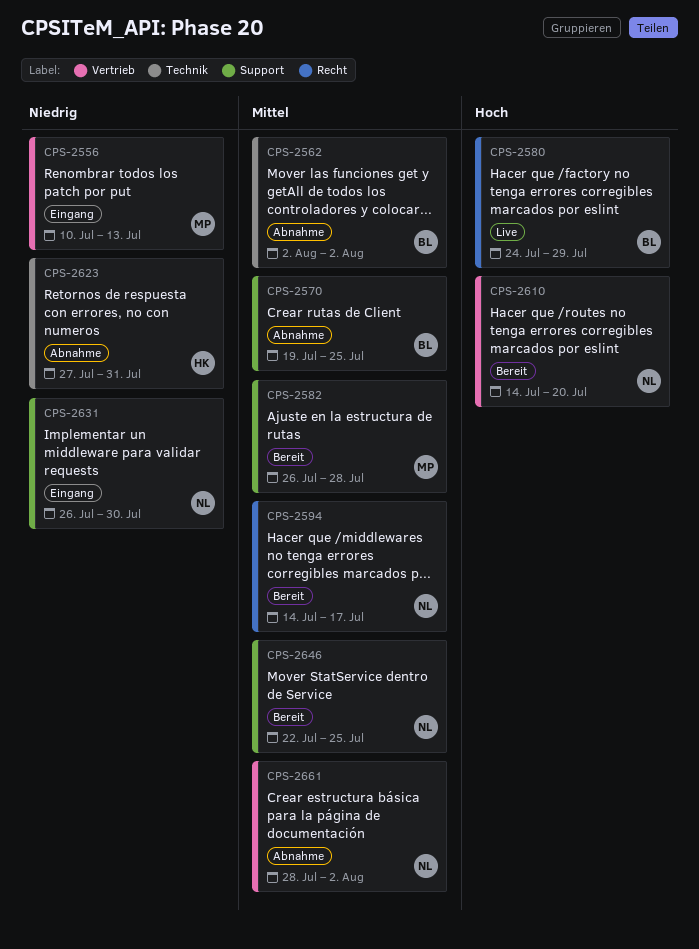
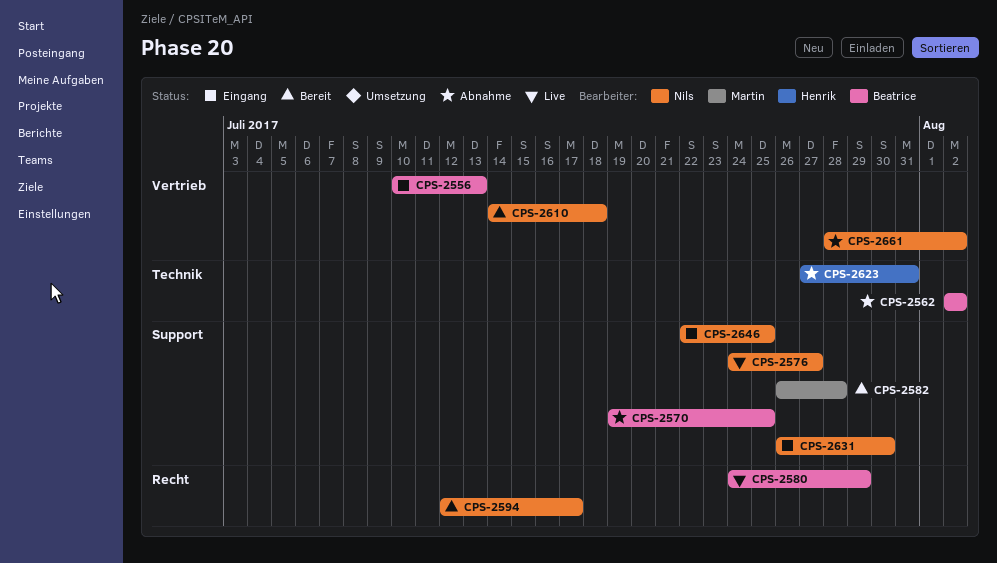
CPS-2556, owner: Martin -> Beatrice
CPS-2576: none -> present
CPS-2594, start: Jul 14 -> Jul 12
CPS-2610, due: Jul 20 -> Jul 18
CPS-2646, status: Bereit -> Eingang

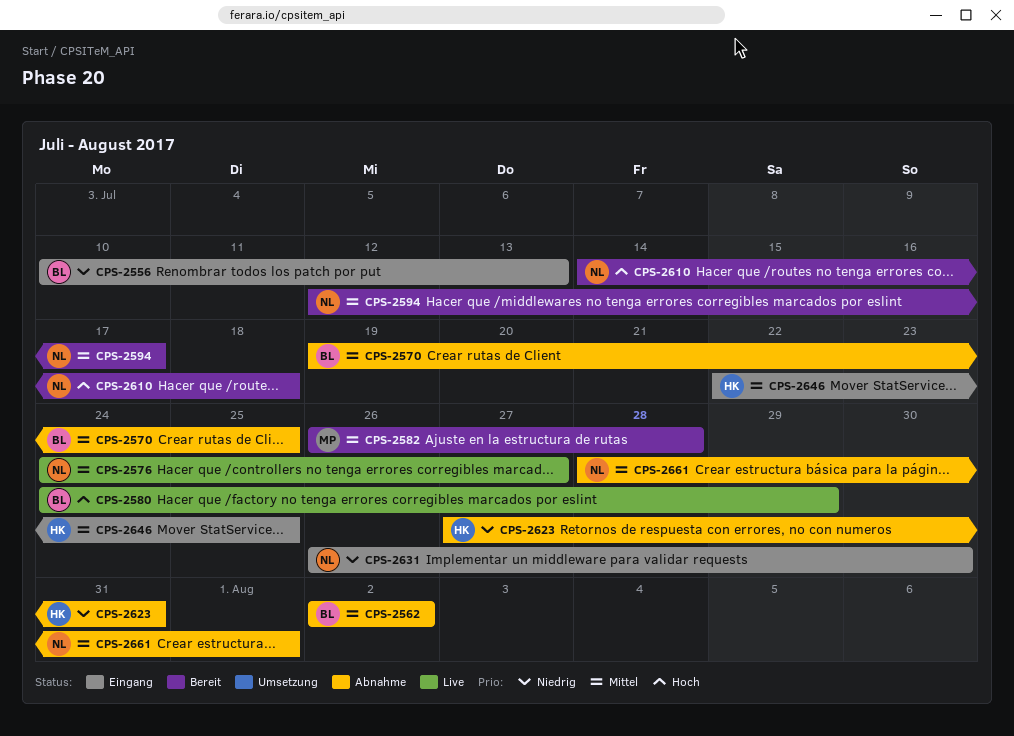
CPS-2646, owner: Nils -> Henrik
CPS-2661, due: Aug 2 -> Aug 1

